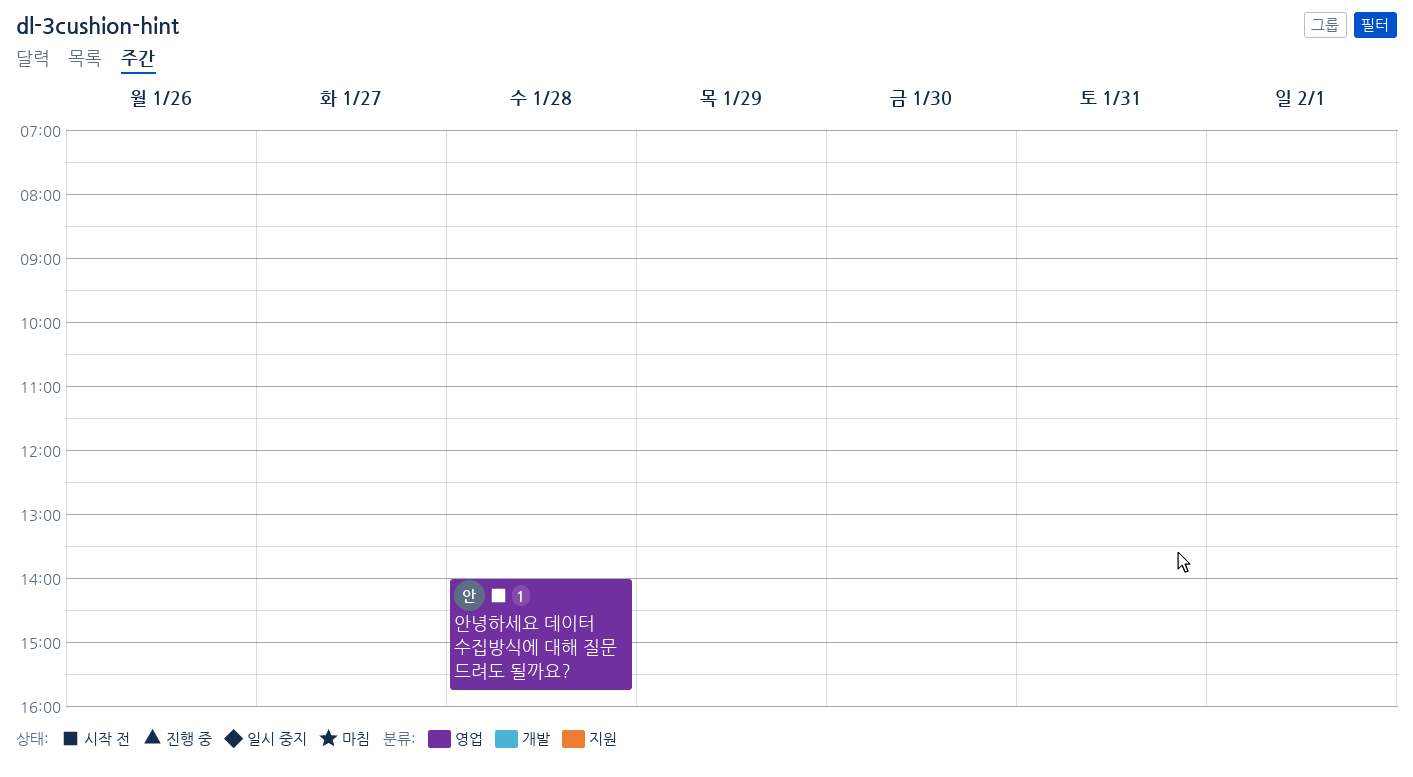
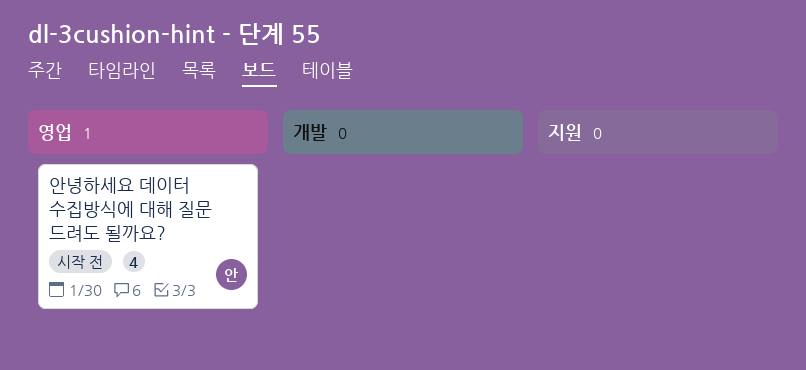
안녕하세요 데이터 수집방식에 대해 질문 드려도 될까요?, estimate: 1 -> 4
안녕하세요 데이터 수집방식에 대해 질문 드려도 될까요?, day: Jan 28 -> Jan 30

